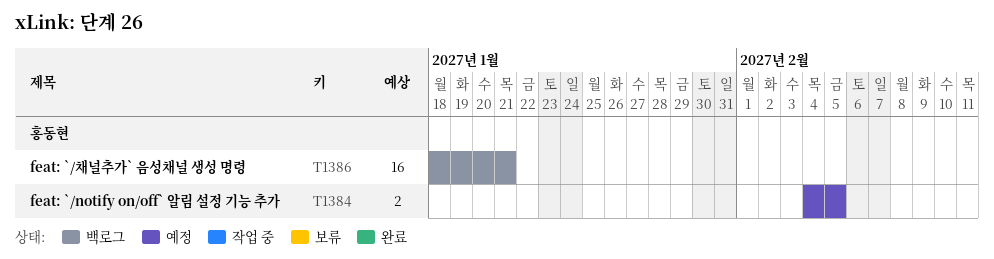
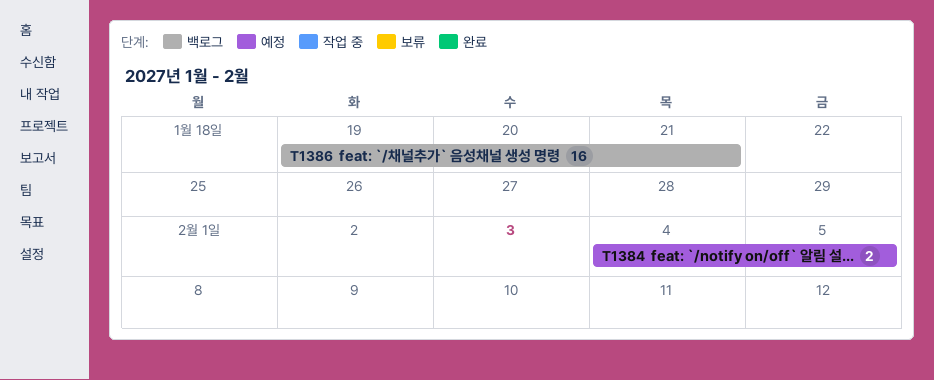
T1386, start: Jan 18 -> Jan 19

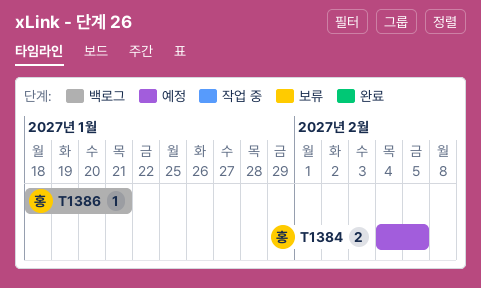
T1386, estimate: 16 -> 1
T1386, start: Jan 19 -> Jan 18

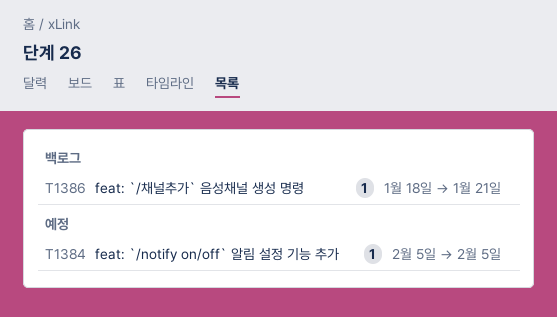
T1384, estimate: 2 -> 1
T1384, start: Feb 4 -> Feb 5

